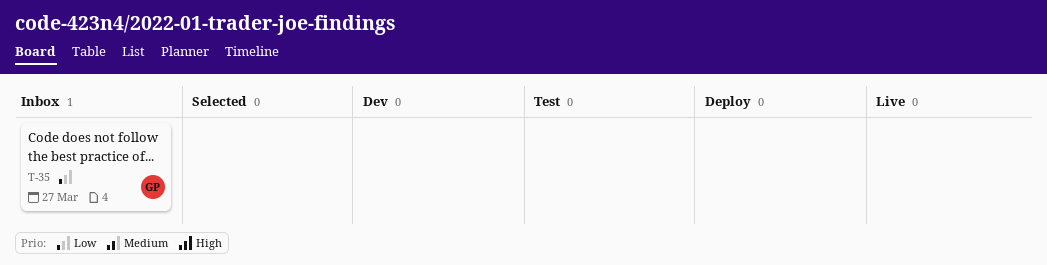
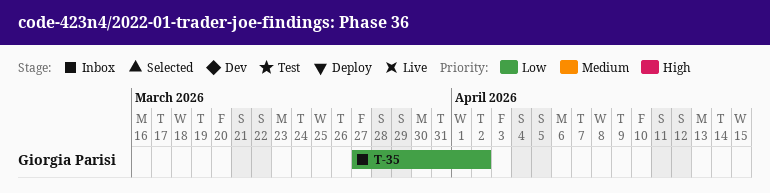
T-35, due: Mar 27 -> Apr 2

